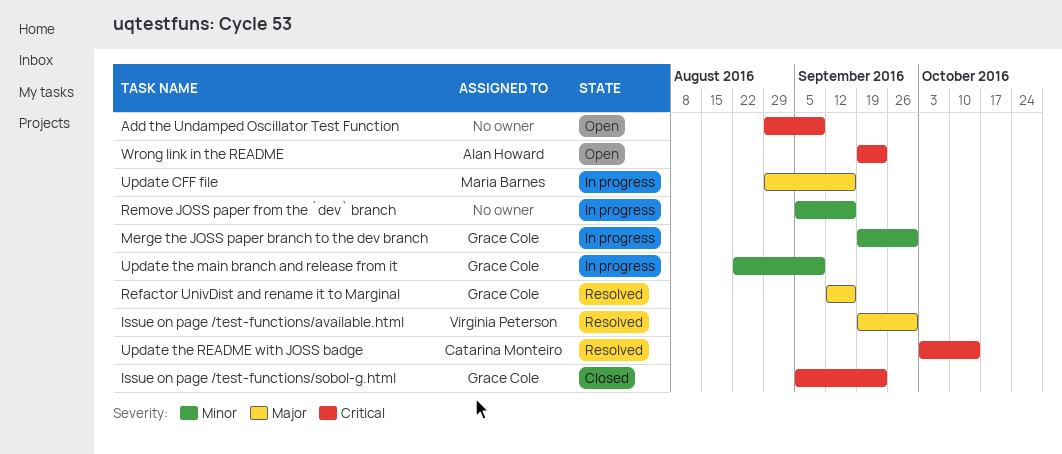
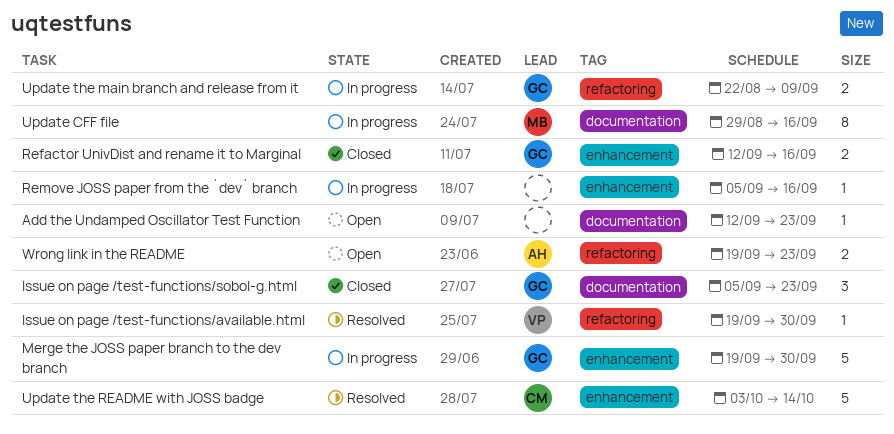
Add the Undamped Oscillator Test Function, start: Aug 29 -> Sep 12
Add the Undamped Oscillator Test Function, due: Sep 9 -> Sep 23
Refactor UnivDist and rename it to Marginal, status: Resolved -> Closed

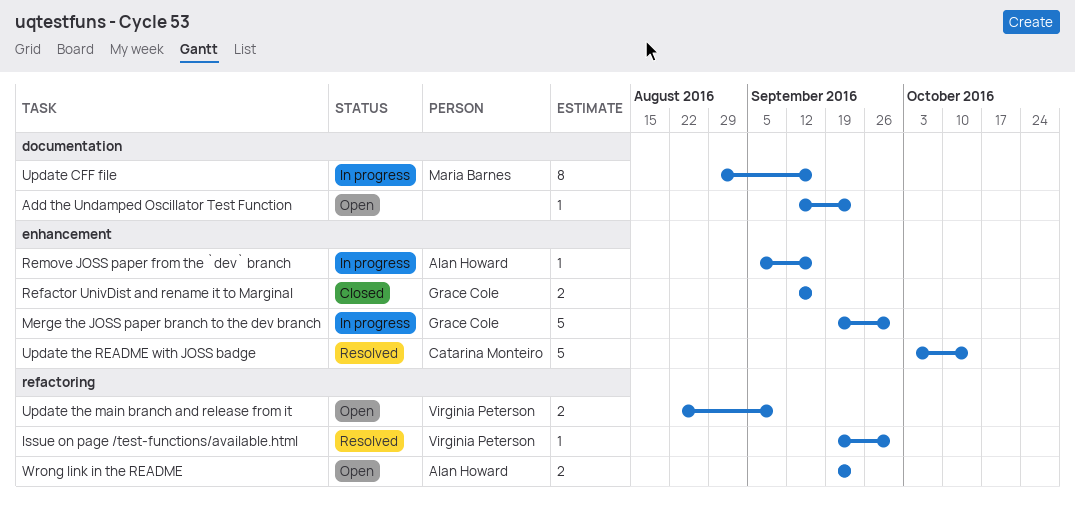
Issue on page /test-functions/sobol-g.html: present -> none
Remove JOSS paper from the `dev` branch, owner: none -> Alan Howard
Update the main branch and release from it, status: In progress -> Open
Update the main branch and release from it, owner: Grace Cole -> Virginia Peterson

